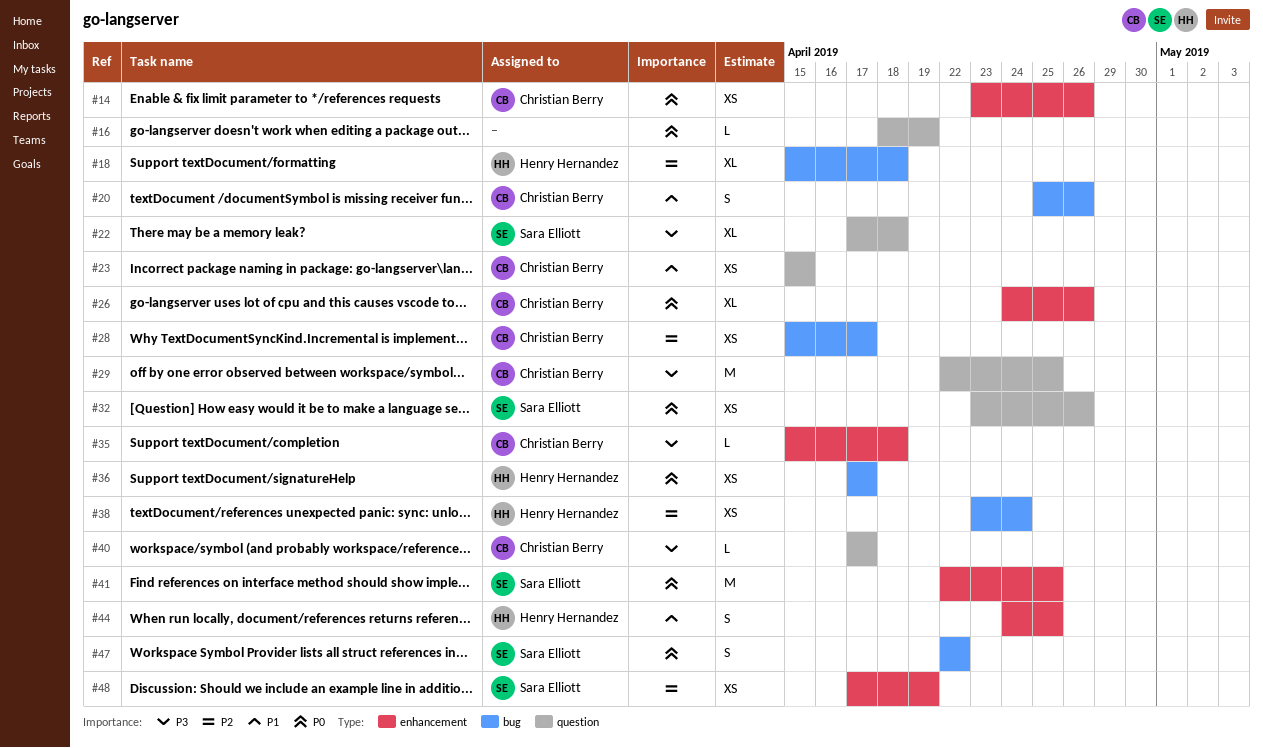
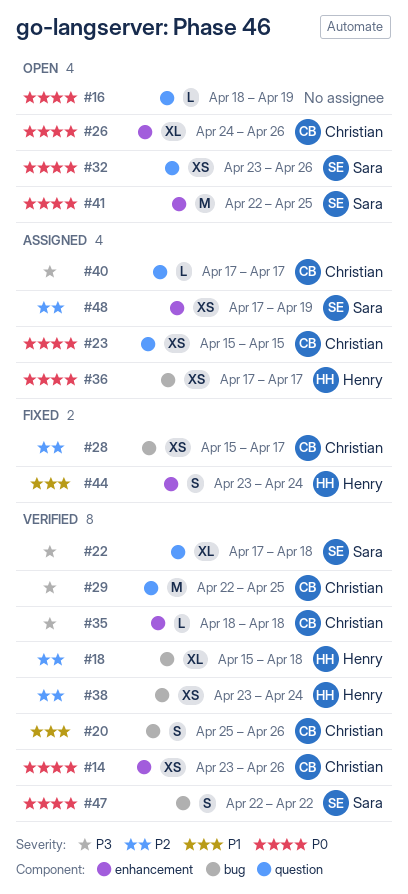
#23, priority: P1 -> P0
#35, start: Apr 15 -> Apr 18
#44, start: Apr 24 -> Apr 23
#44, due: Apr 25 -> Apr 24

